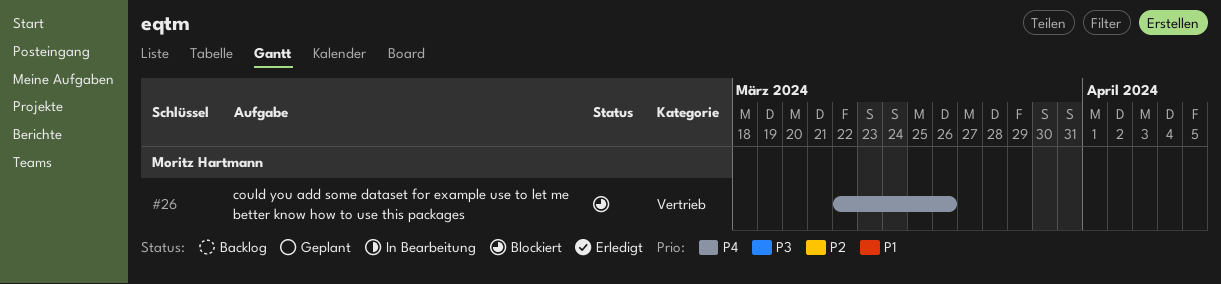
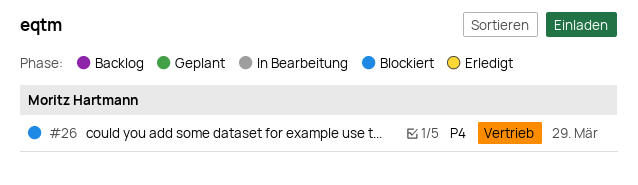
#26, due: Mar 26 -> Mar 29

